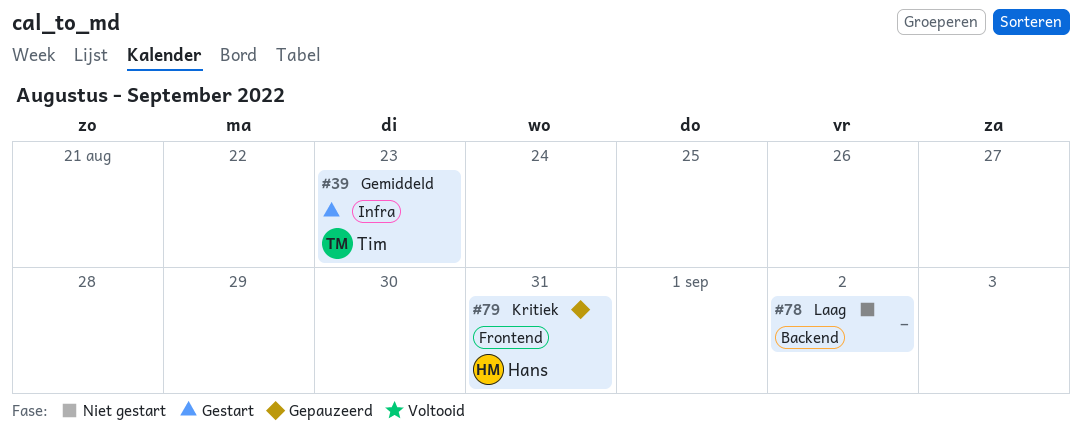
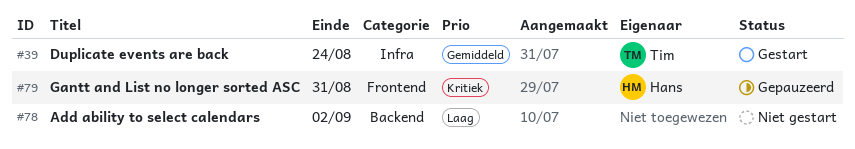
#39, due: Aug 23 -> Aug 24

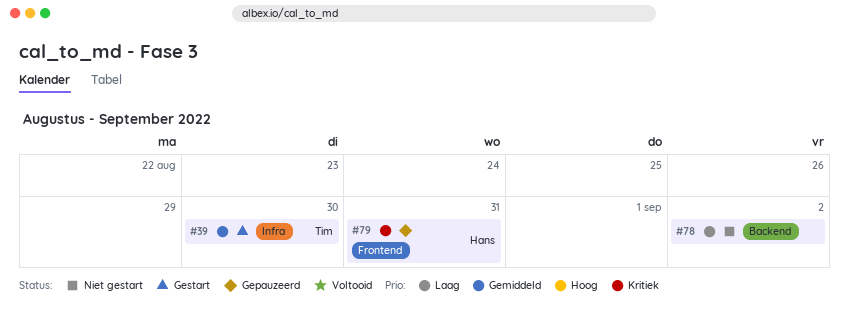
#39, due: Aug 24 -> Aug 30

